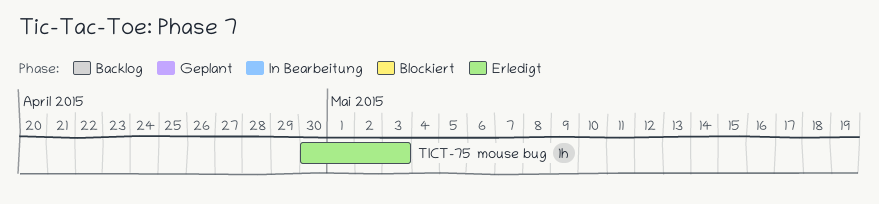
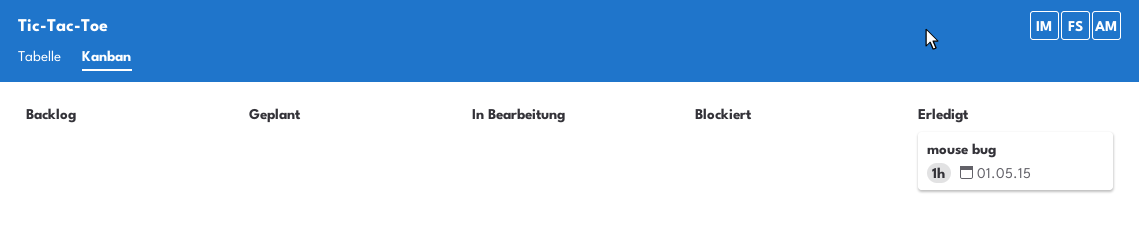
mouse bug, due: May 3 -> May 1

